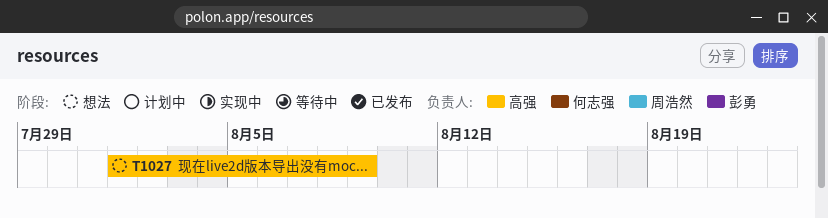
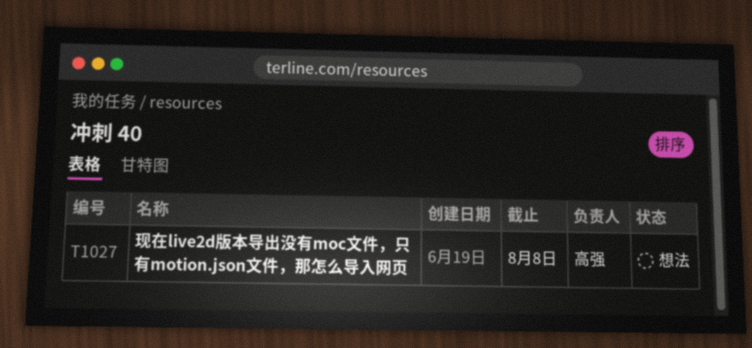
T1027, due: Aug 9 -> Aug 8

